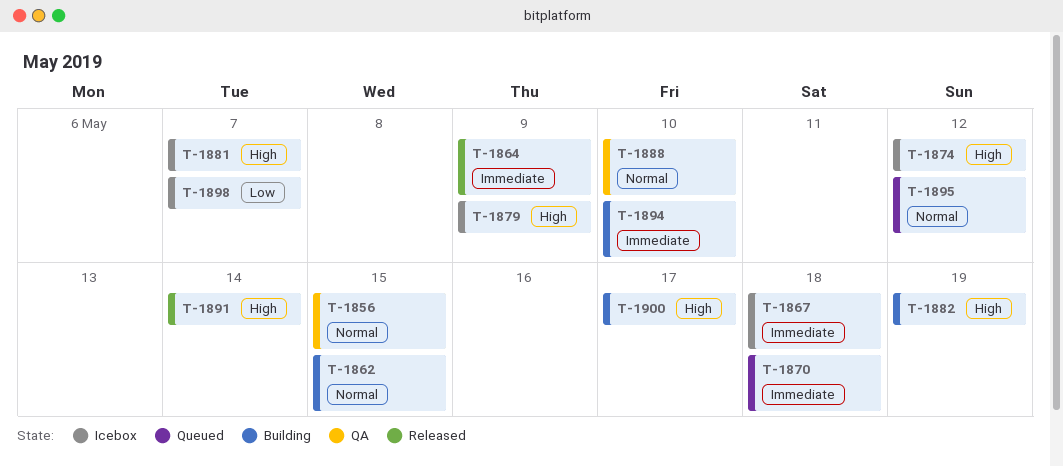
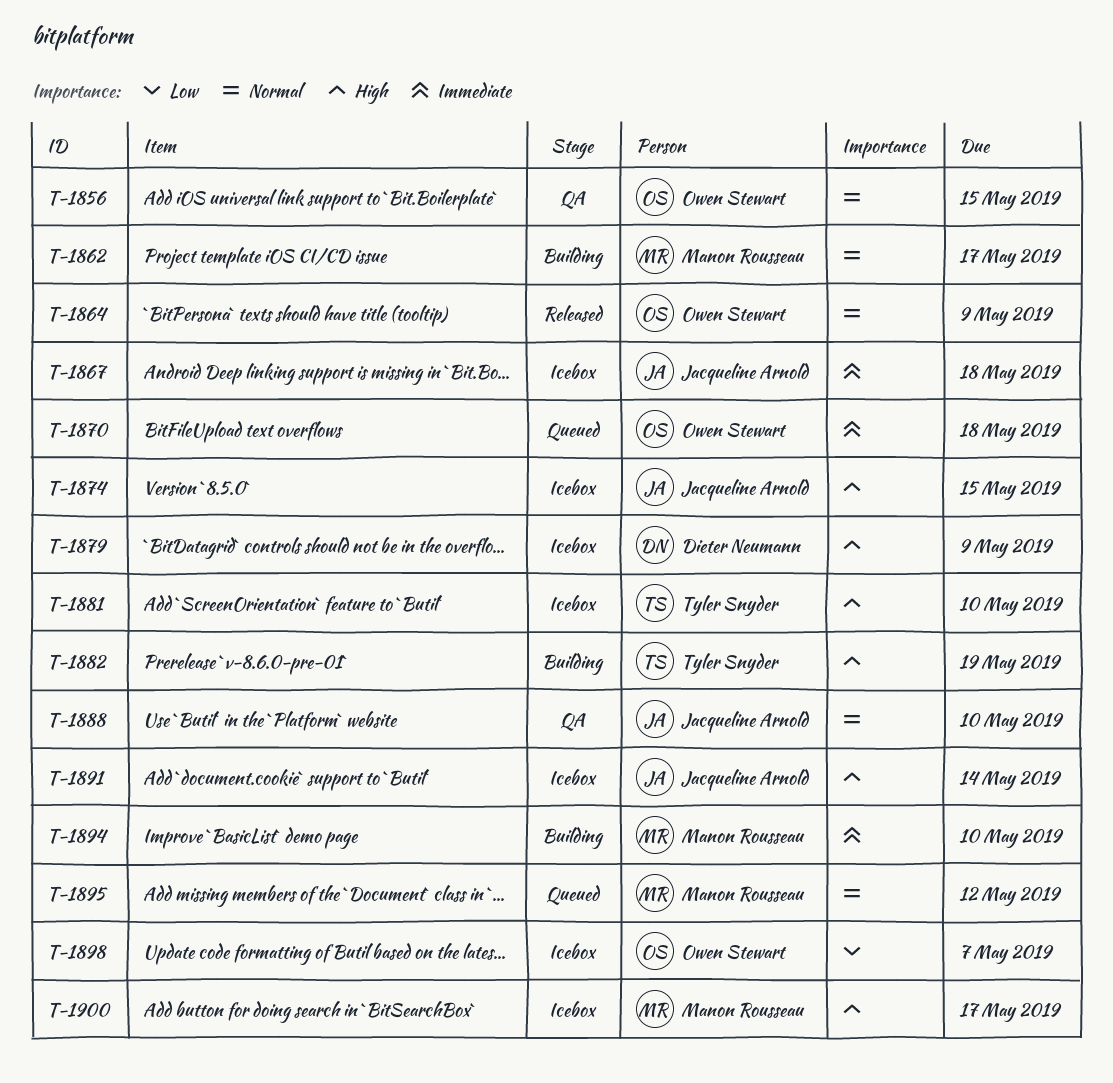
T-1862, due: May 15 -> May 17
T-1864, priority: Immediate -> Normal
T-1874, due: May 12 -> May 15
T-1881, due: May 7 -> May 10
T-1891, status: Released -> Icebox
T-1900, status: Building -> Icebox

